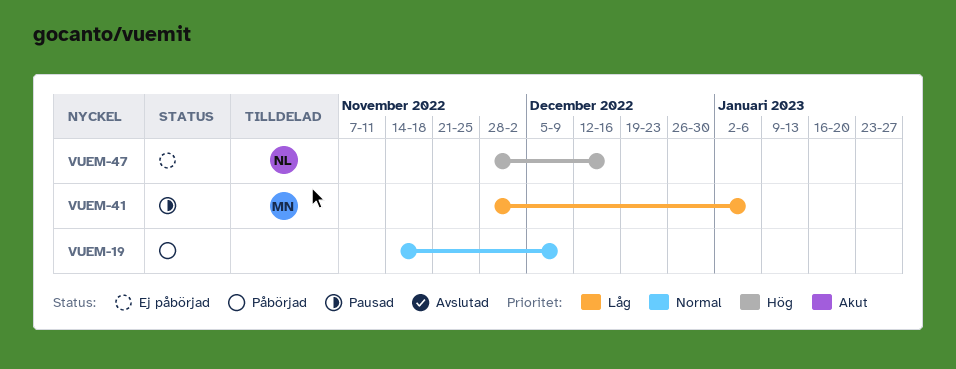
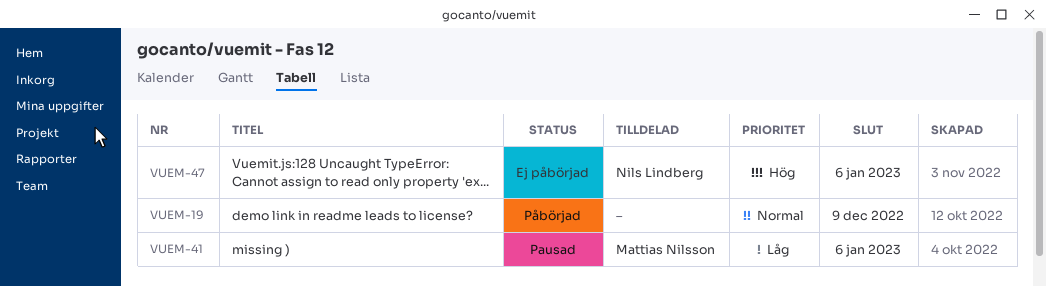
VUEM-47, due: Dec 16 -> Jan 6

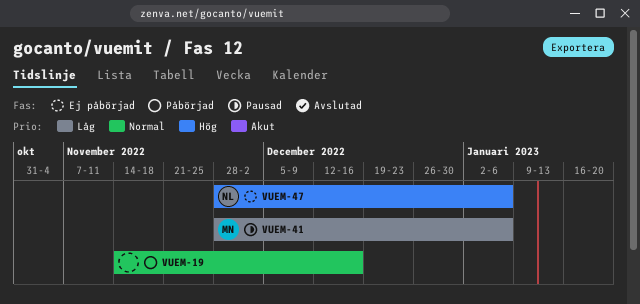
VUEM-19, due: Dec 9 -> Dec 16

